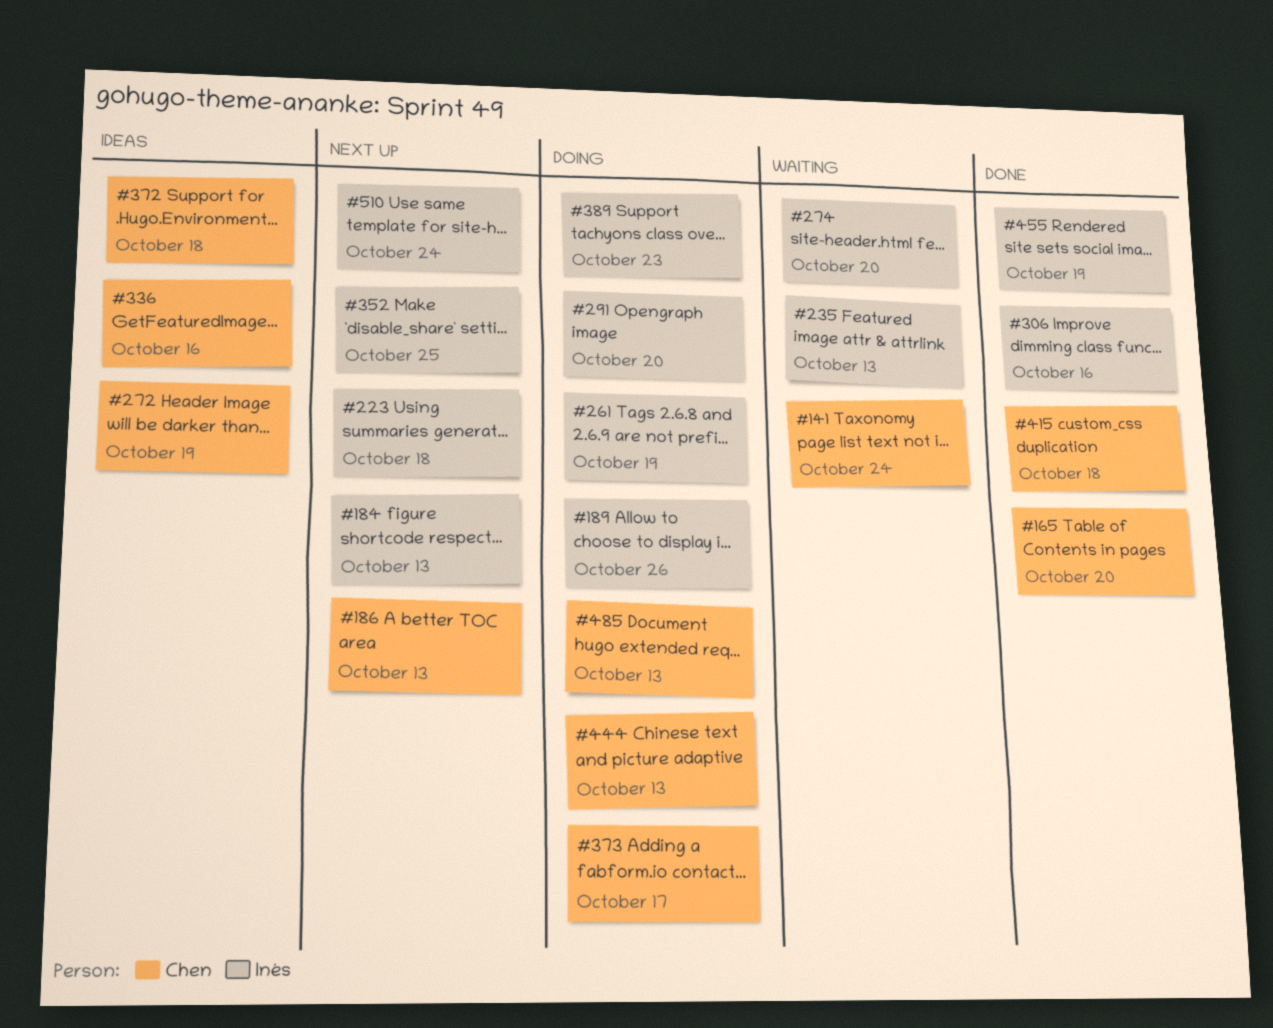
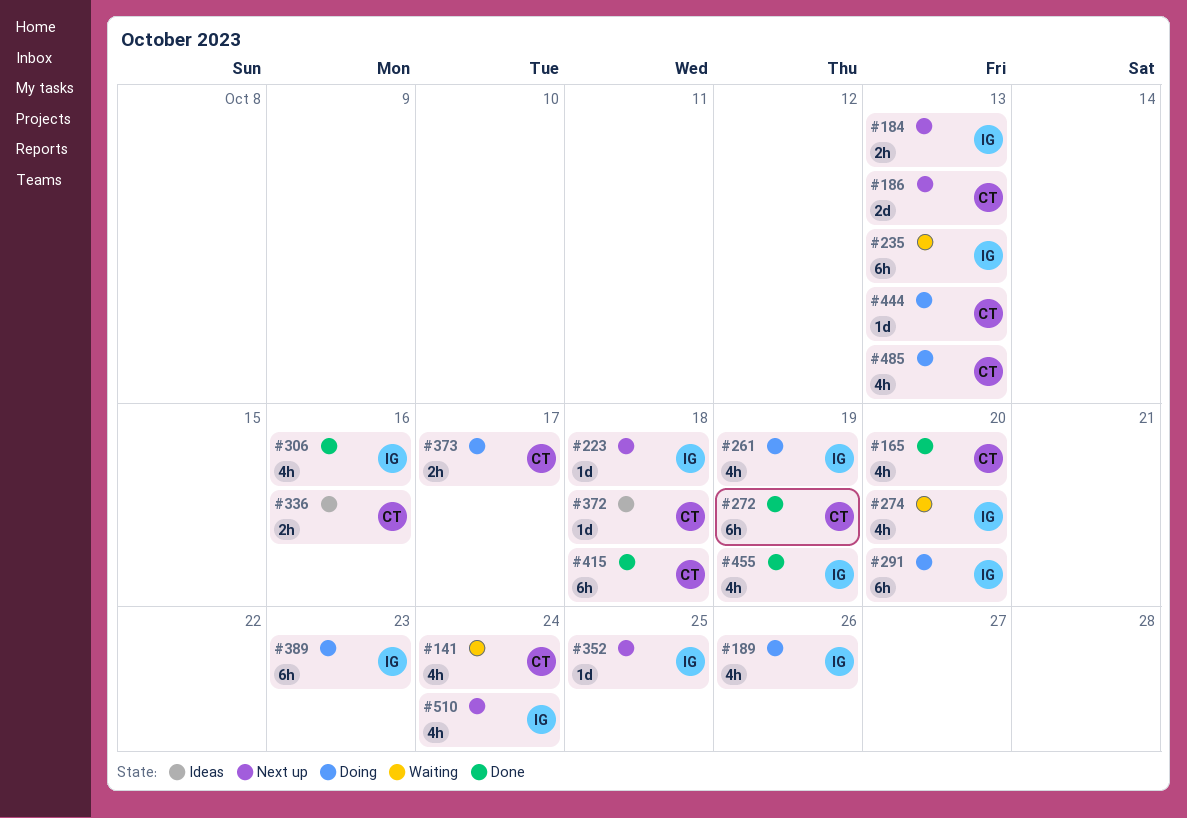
#272, status: Ideas -> Done

